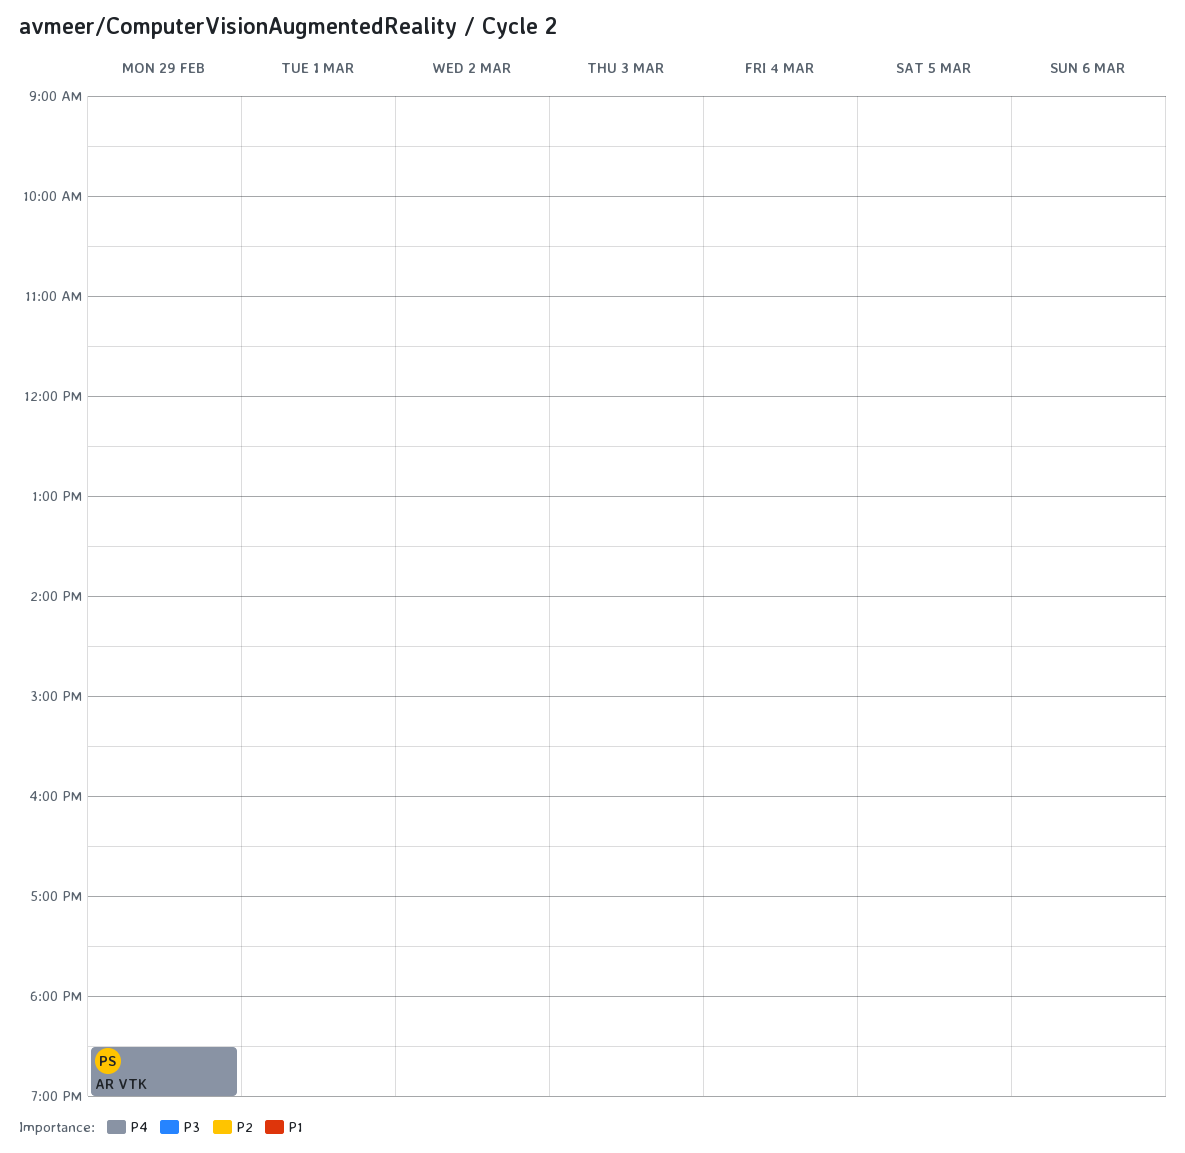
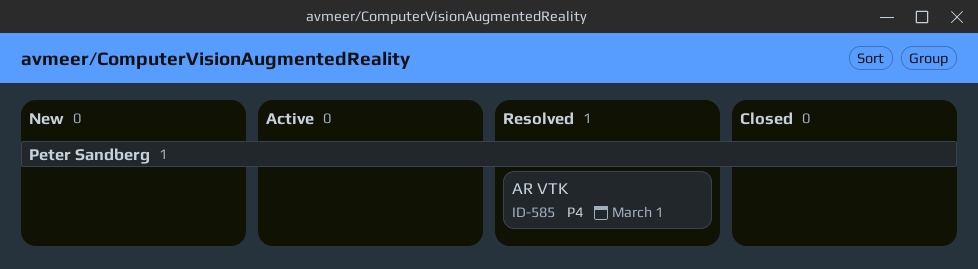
AR VTK, day: Feb 29 -> Mar 1

